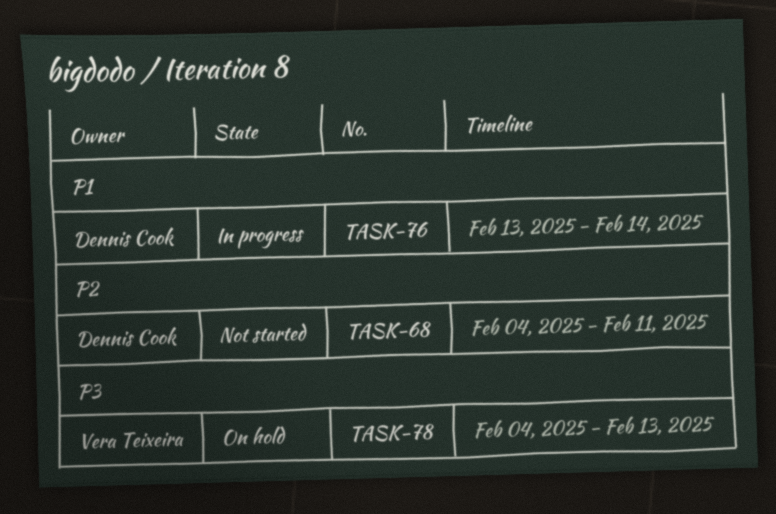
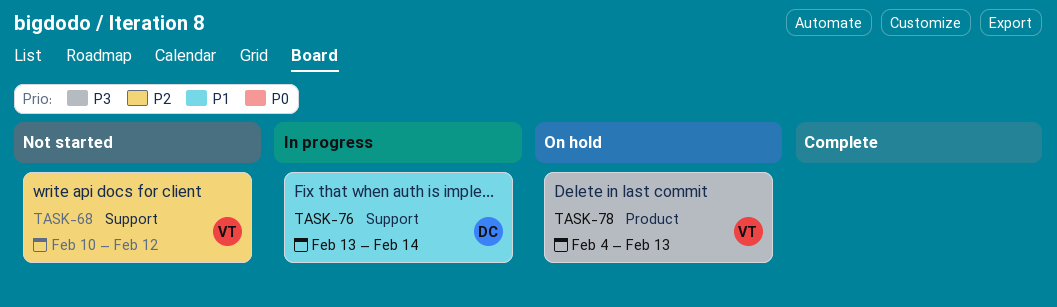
TASK-68, owner: Dennis Cook -> Vera Teixeira
TASK-68, start: Feb 4 -> Feb 10
TASK-68, due: Feb 11 -> Feb 12

